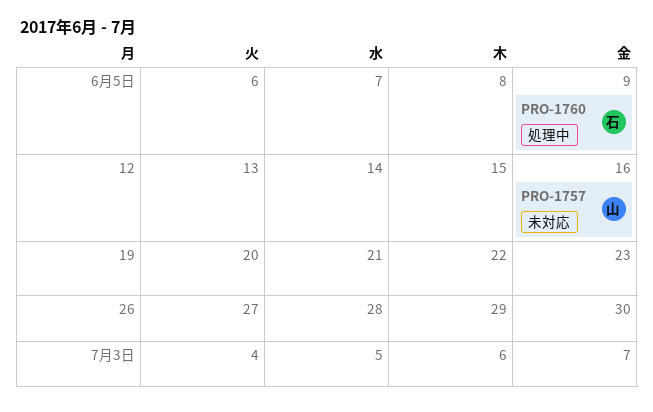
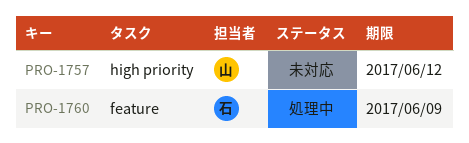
PRO-1757, due: Jun 16 -> Jun 12

